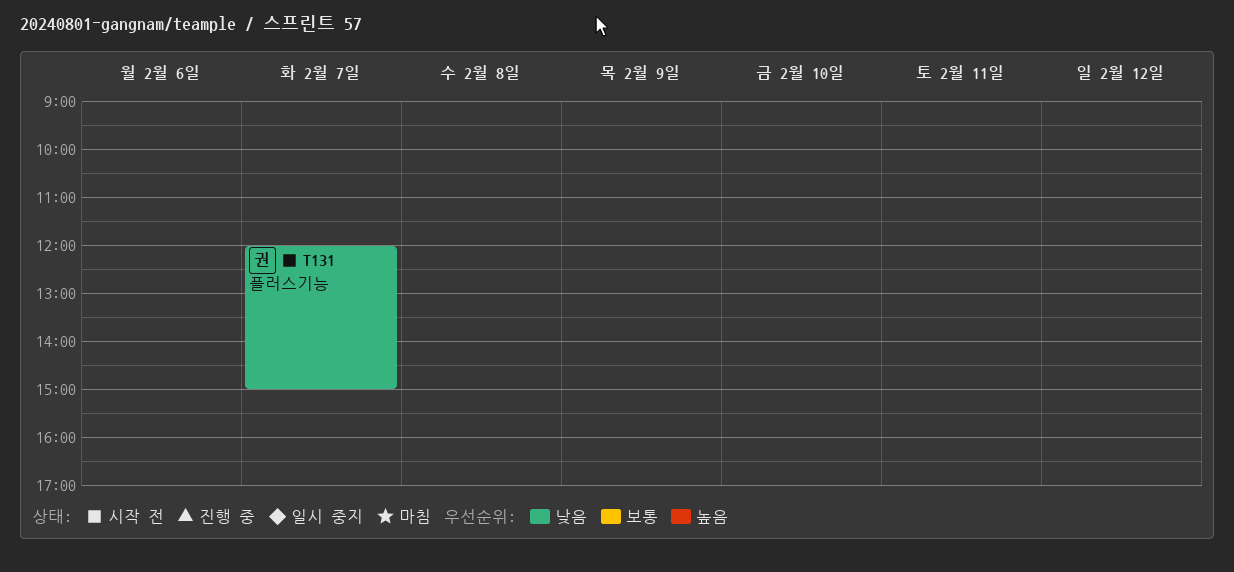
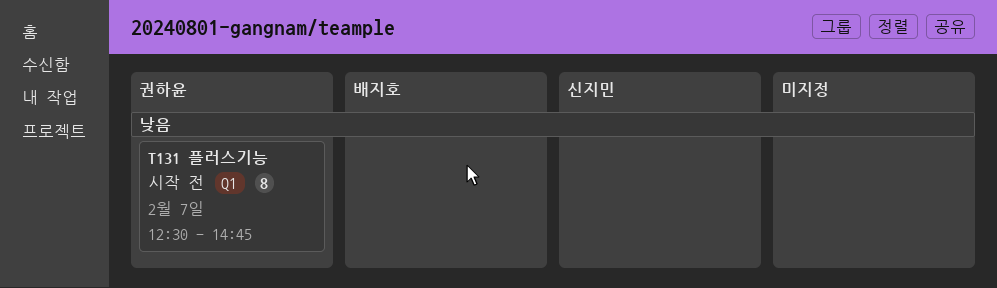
T131, begins: 12:00 -> 12:30
T131, ends: 15:00 -> 14:45

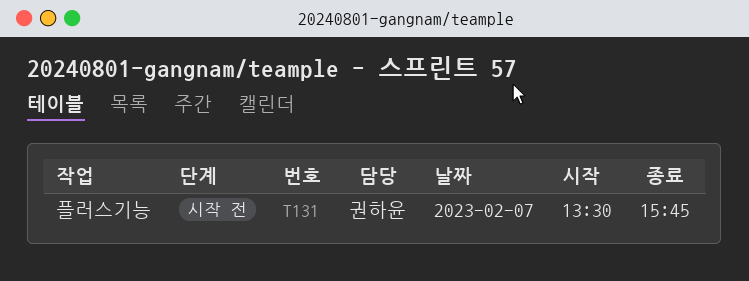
T131, begins: 12:30 -> 13:30
T131, ends: 14:45 -> 15:45

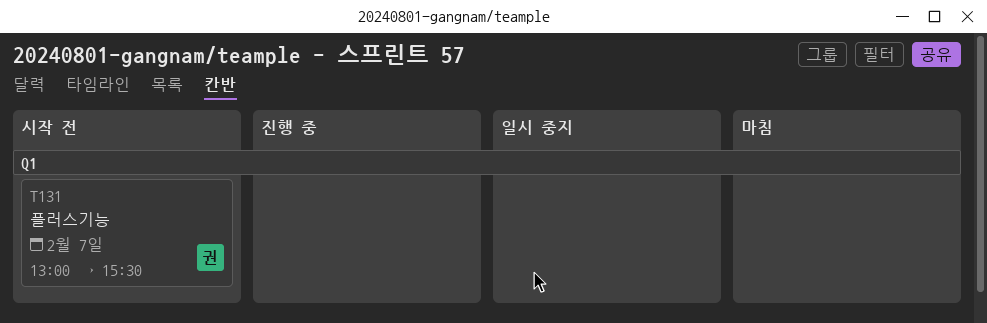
T131, begins: 13:30 -> 13:00
T131, ends: 15:45 -> 15:30

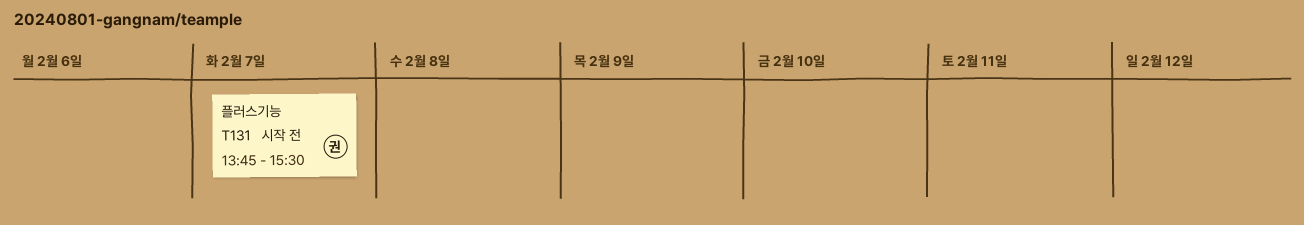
T131, begins: 13:00 -> 13:45

